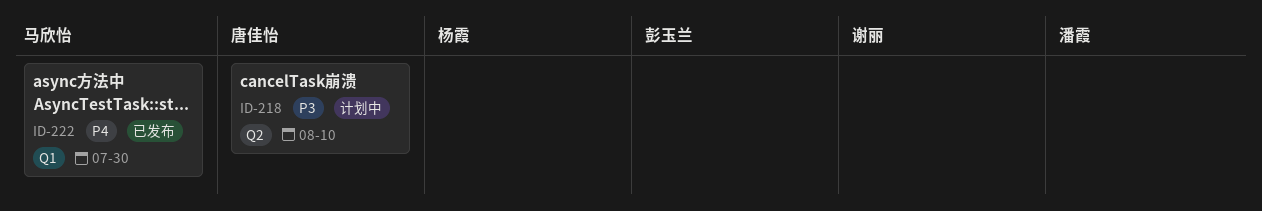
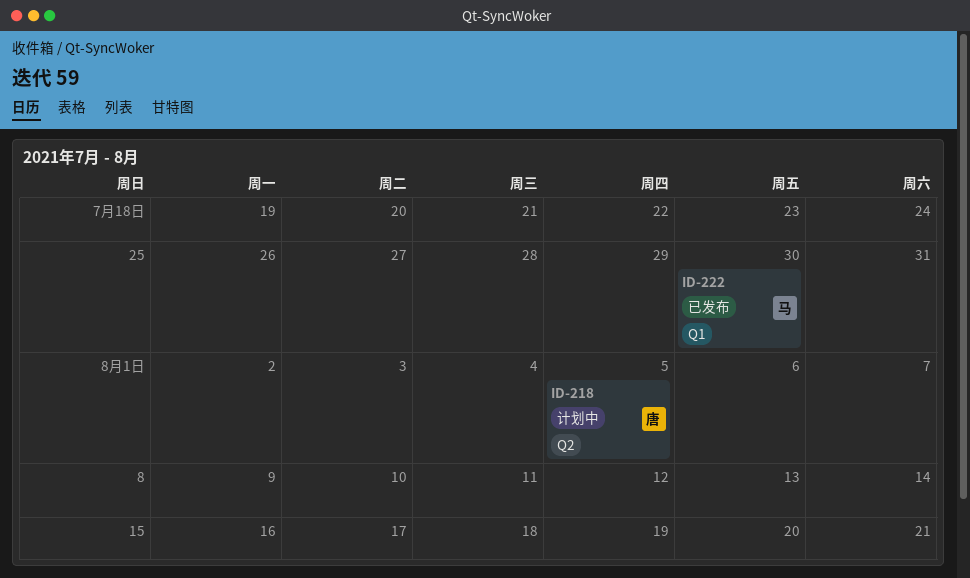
ID-218, due: Aug 10 -> Aug 5

